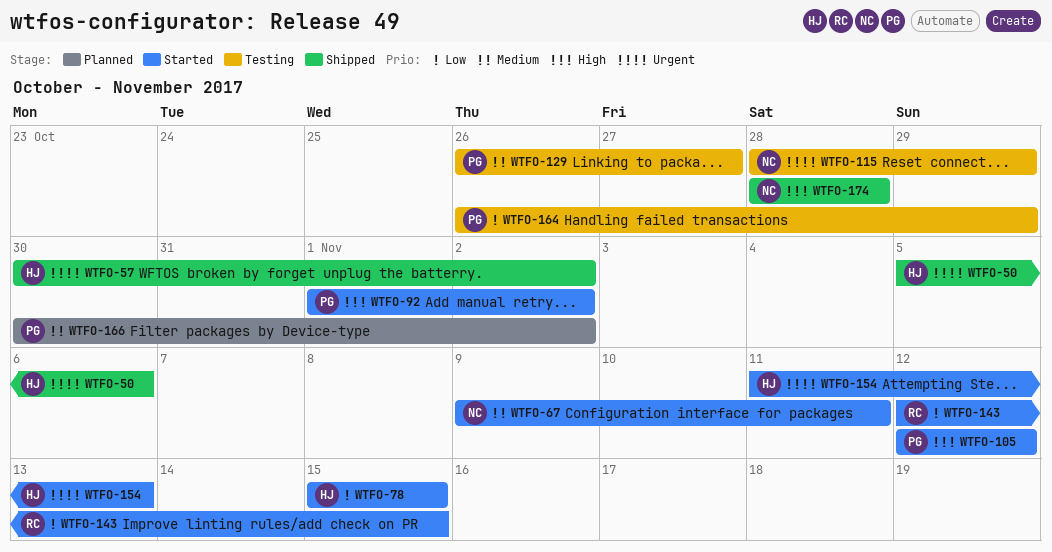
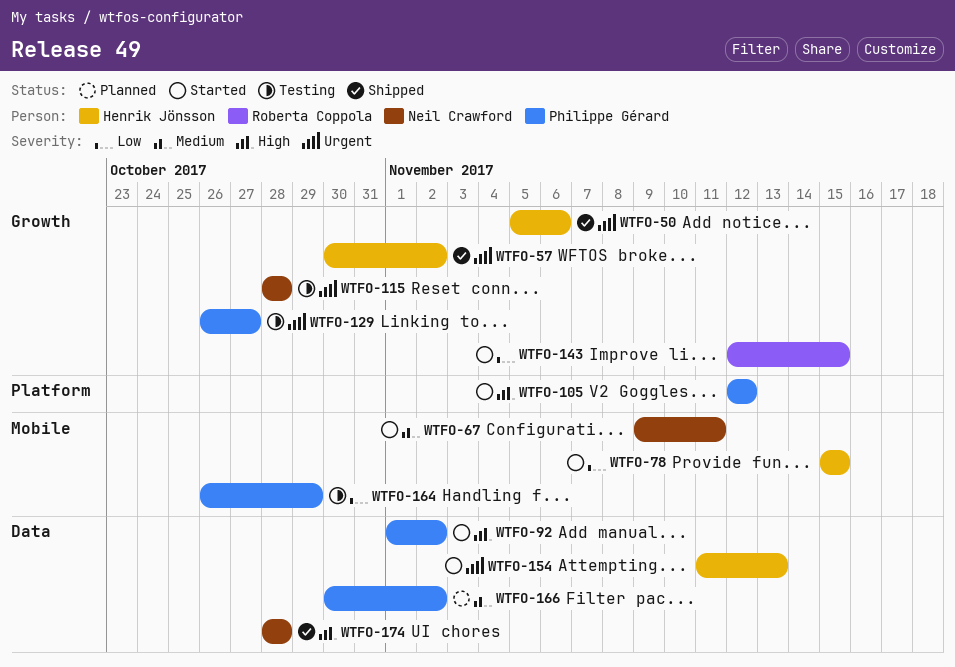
WTFO-115, due: Oct 29 -> Oct 28
WTFO-129, priority: Medium -> Urgent

